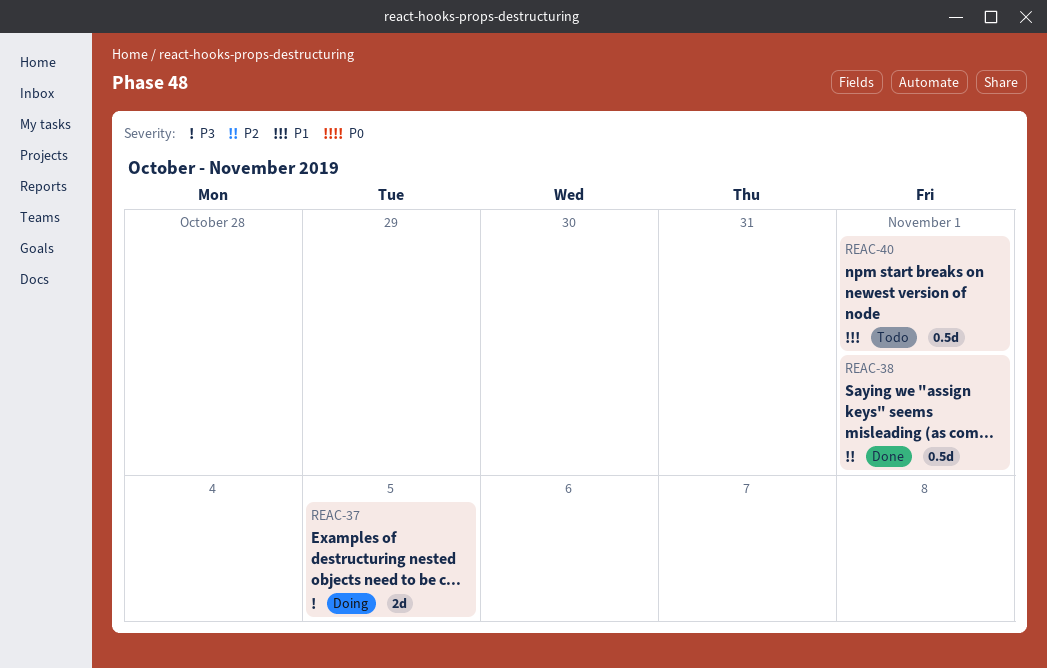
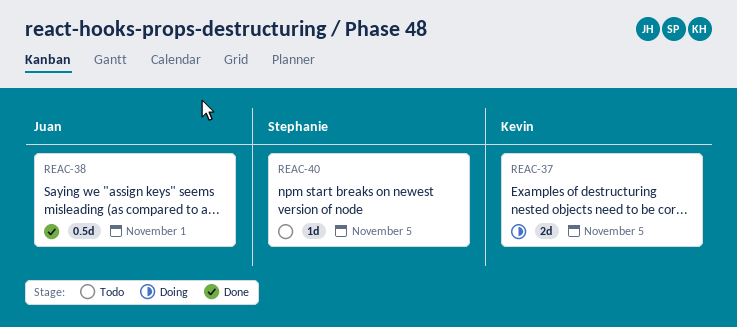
REAC-40, estimate: 0.5d -> 1d
REAC-40, due: Nov 1 -> Nov 5

